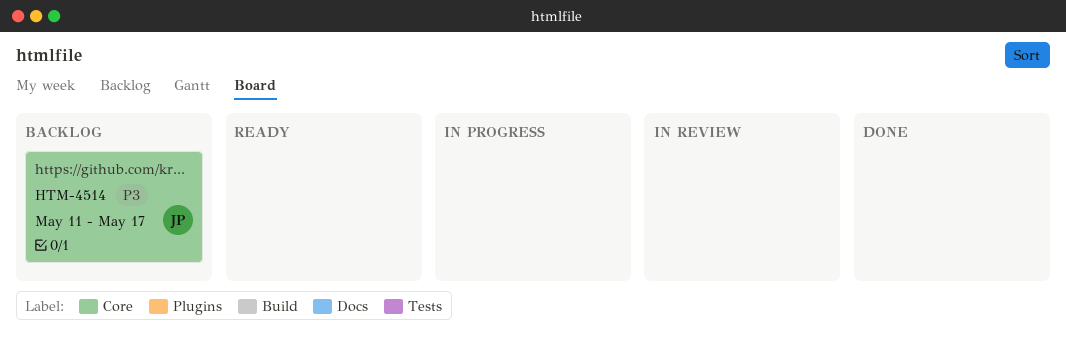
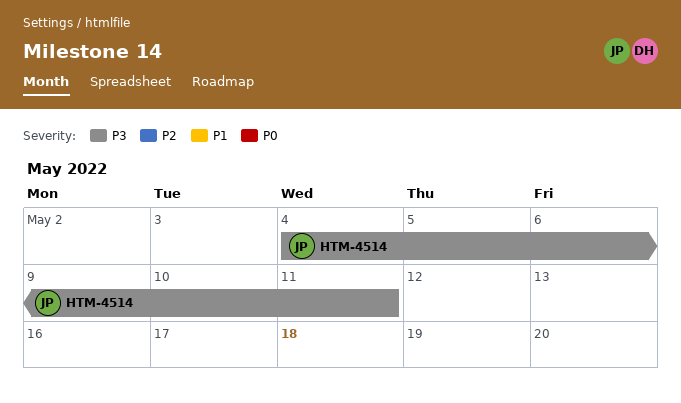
HTM-4514, start: May 11 -> May 4
HTM-4514, due: May 17 -> May 11

